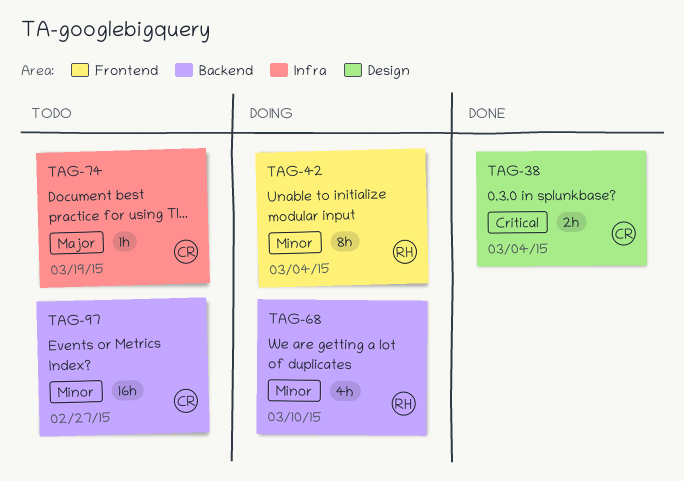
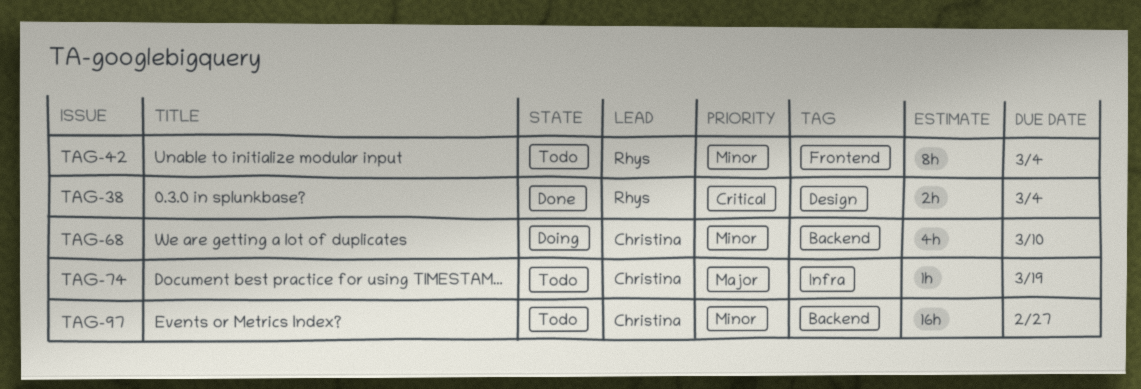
TAG-38, owner: Christina -> Rhys
TAG-42, status: Doing -> Todo
TAG-68, owner: Rhys -> Christina

